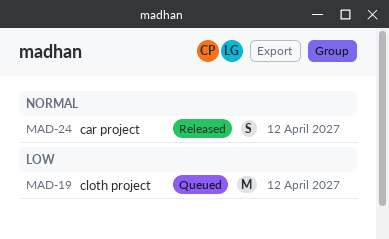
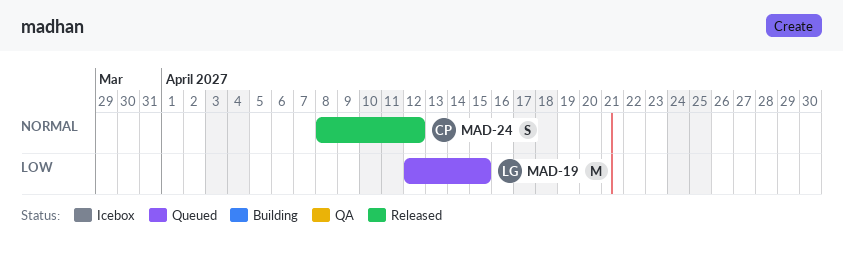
MAD-19, due: Apr 12 -> Apr 15

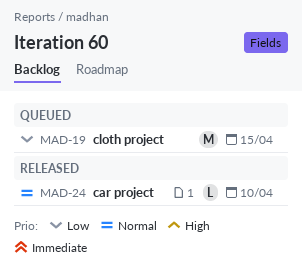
MAD-24, estimate: S -> L
MAD-24, due: Apr 12 -> Apr 10

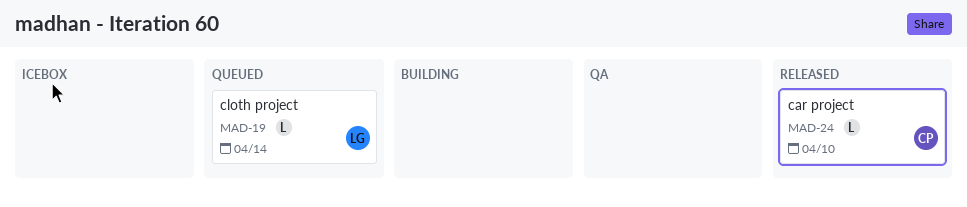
MAD-19, estimate: M -> L
MAD-19, due: Apr 15 -> Apr 14

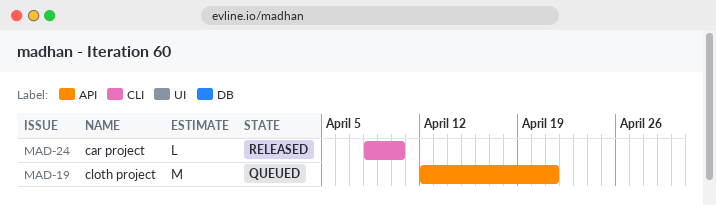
MAD-19, estimate: L -> M
MAD-19, due: Apr 14 -> Apr 21

